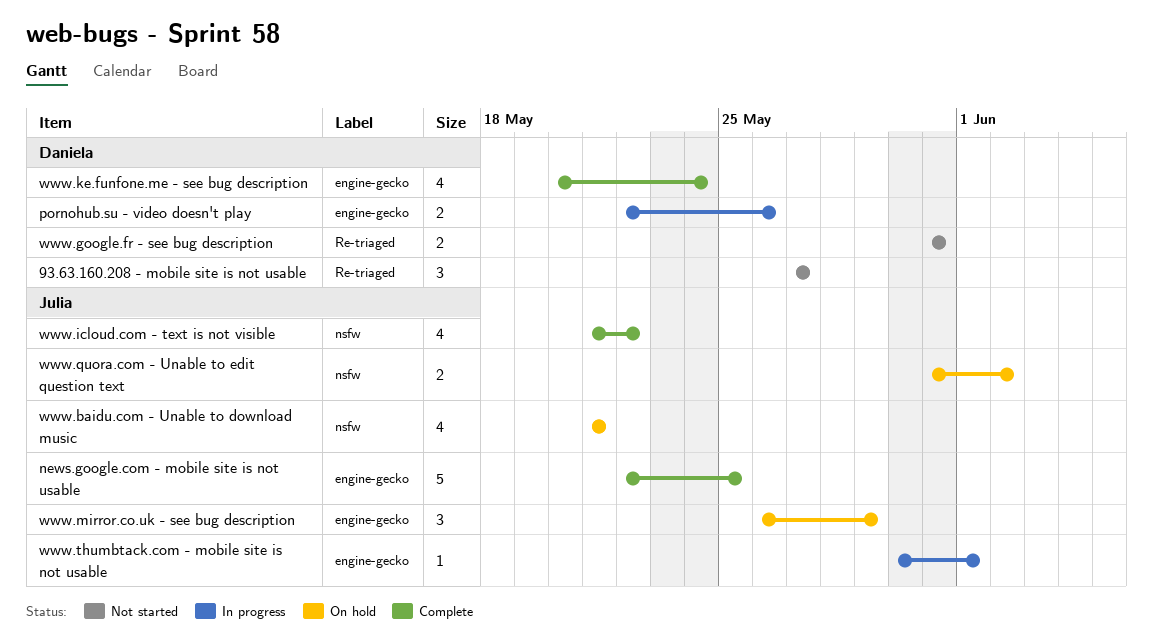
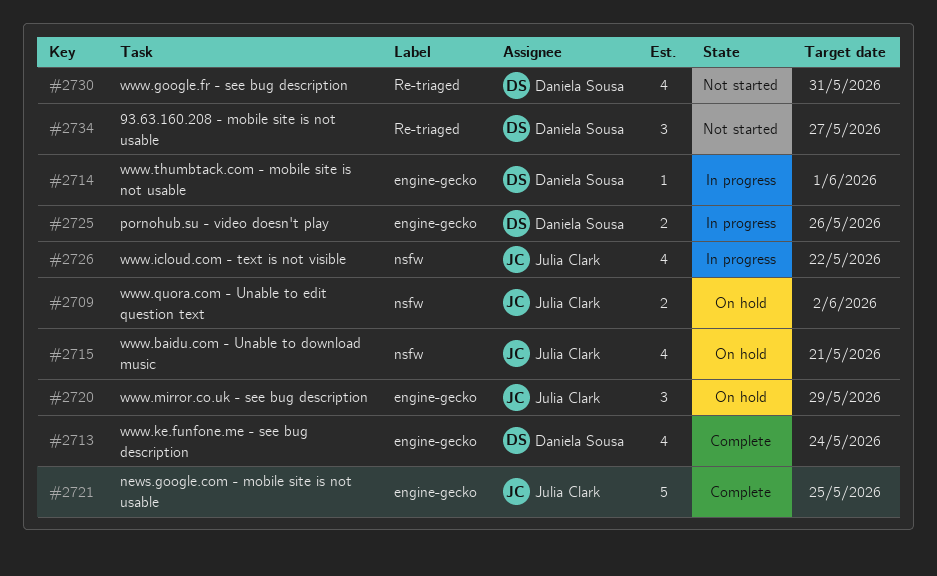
www.google.fr - see bug description, estimate: 2 -> 4
www.icloud.com - text is not visible, status: Complete -> In progress
www.thumbtack.com - mobile site is not usable, owner: Julia Clark -> Daniela Sousa

